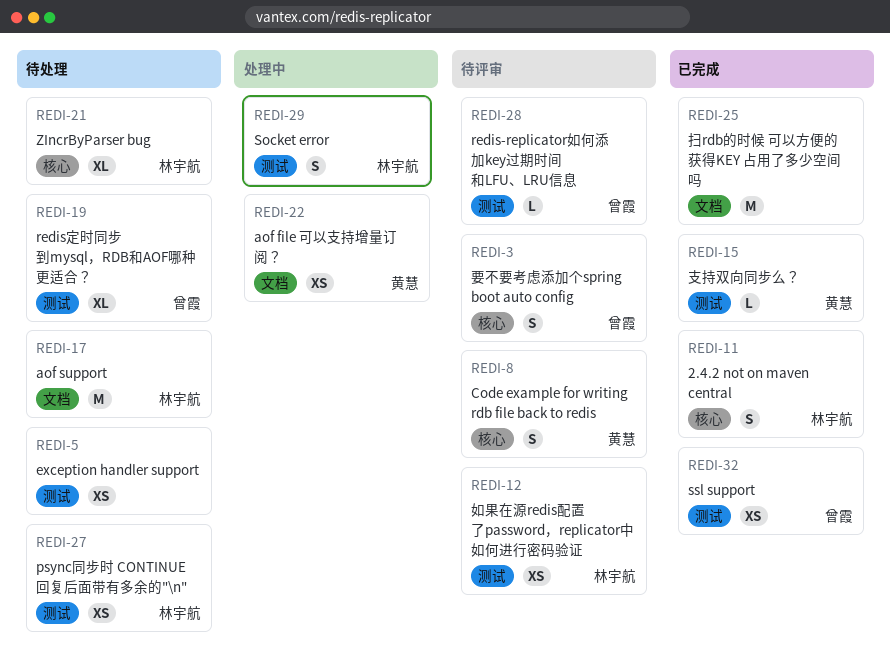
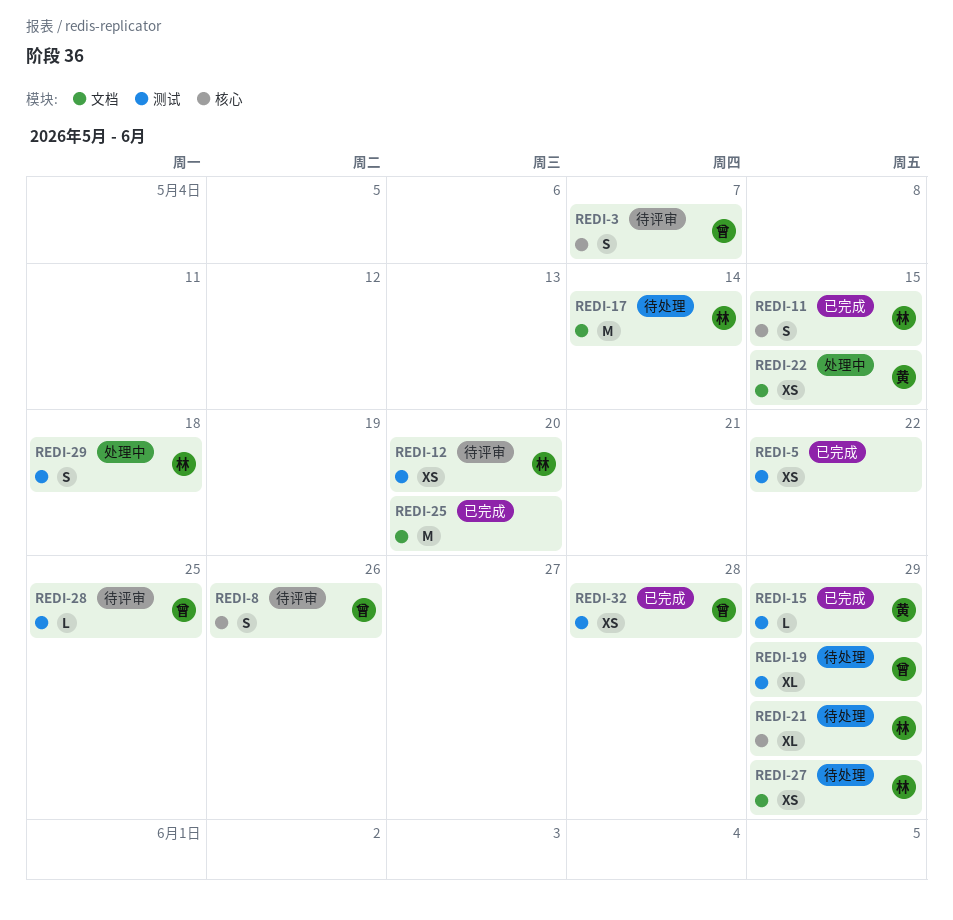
REDI-5, status: 待处理 -> 已完成
REDI-8, owner: 黄慧 -> 曾霞
REDI-27, label: 测试 -> 文档

